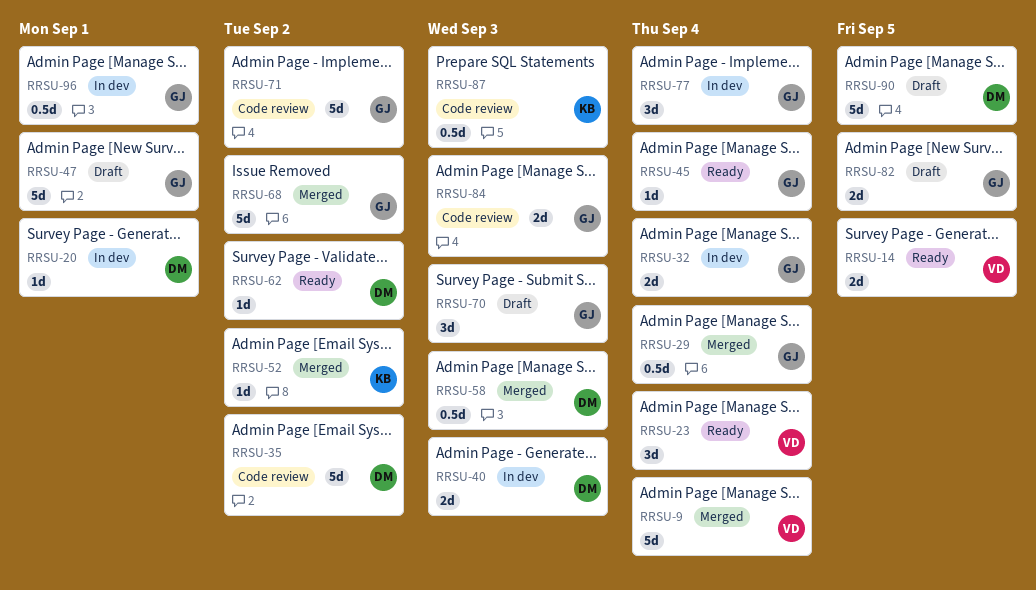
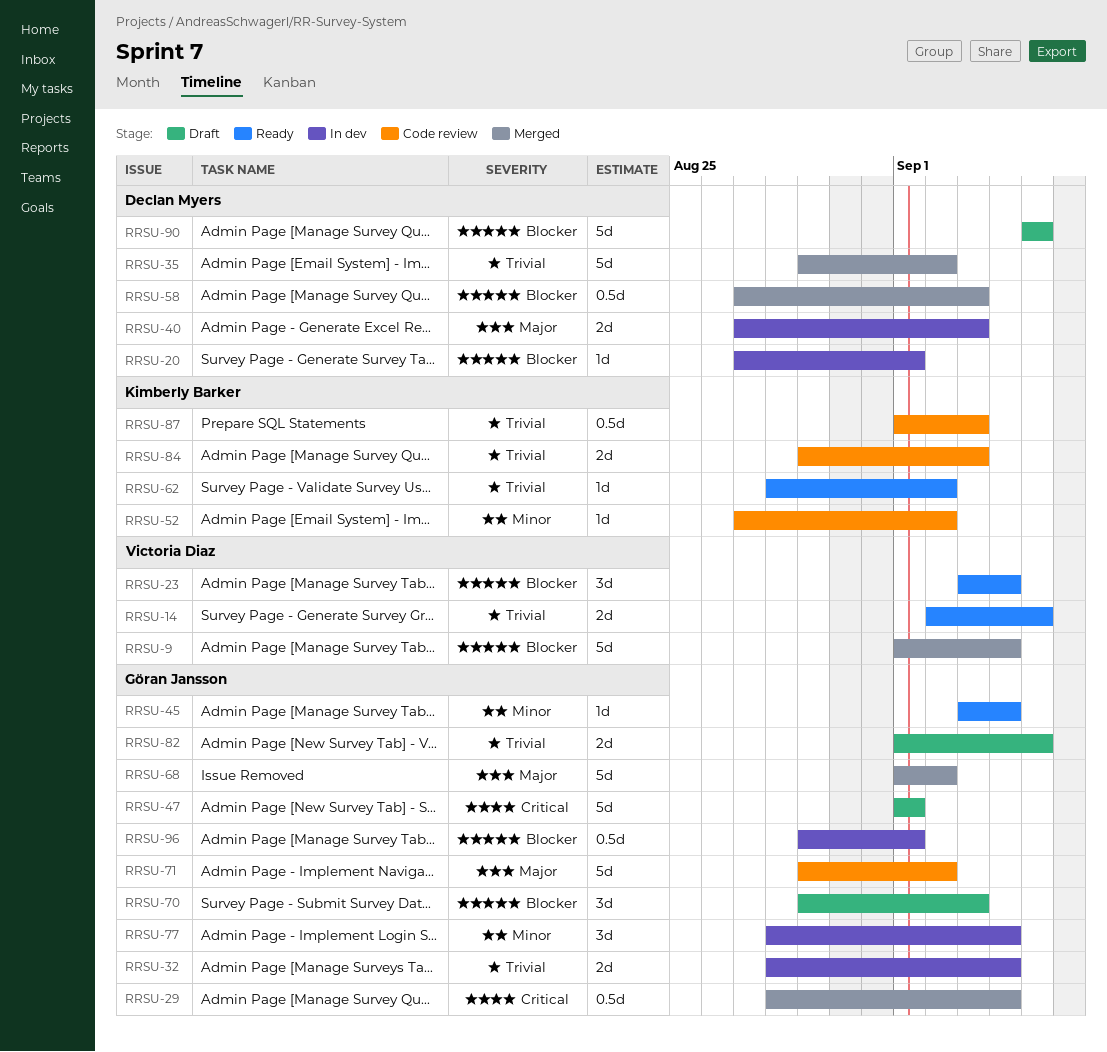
RRSU-35, status: Code review -> Merged
RRSU-52, status: Merged -> Code review
RRSU-62, owner: Declan Myers -> Kimberly Barker
RRSU-84, owner: Göran Jansson -> Kimberly Barker

